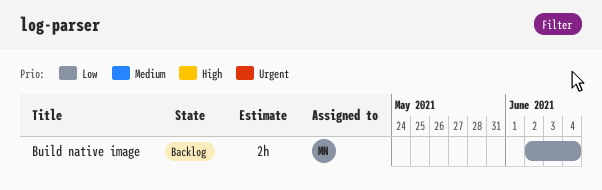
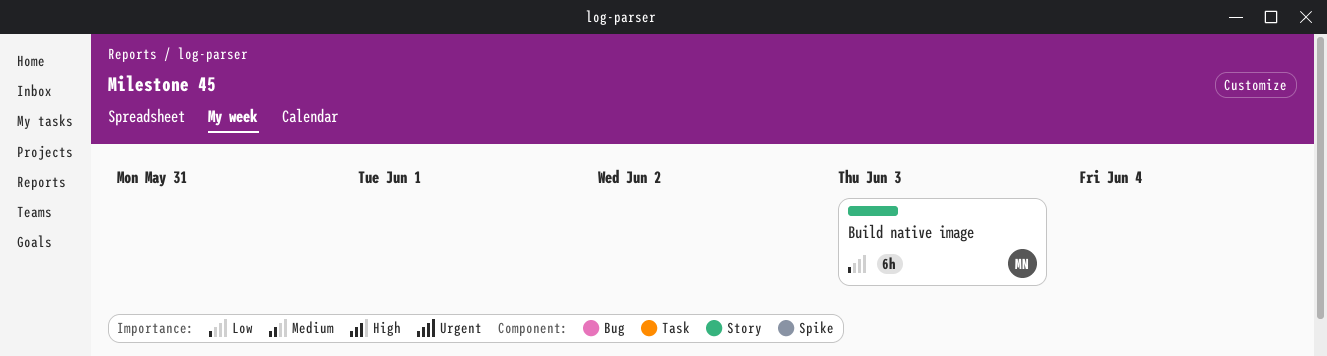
Build native image, estimate: 2h -> 6h
Build native image, due: Jun 4 -> Jun 3

